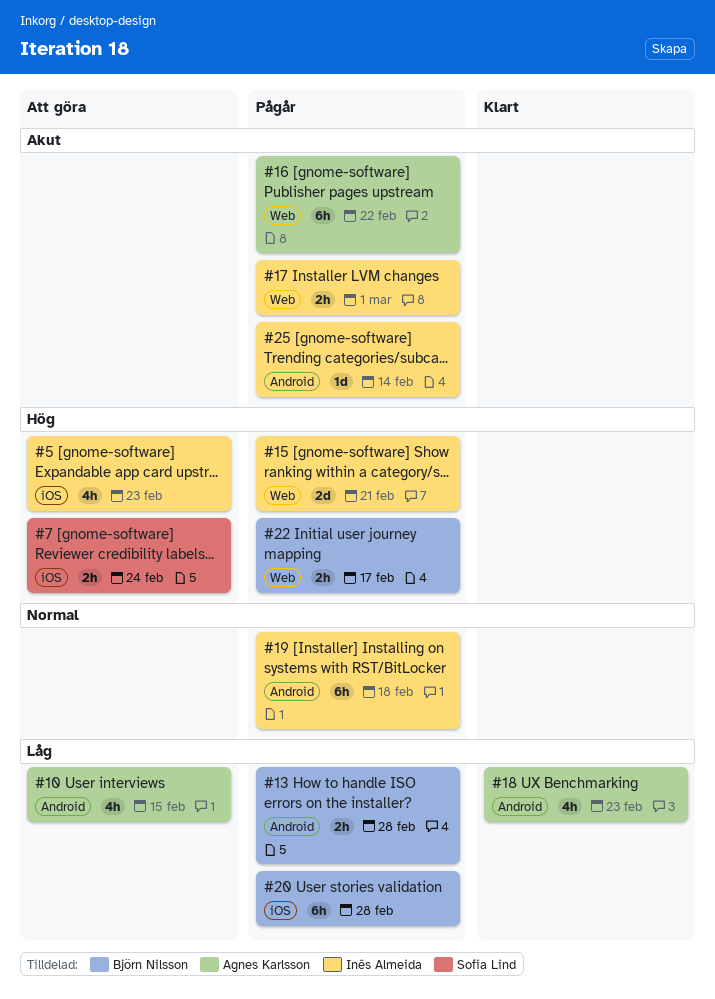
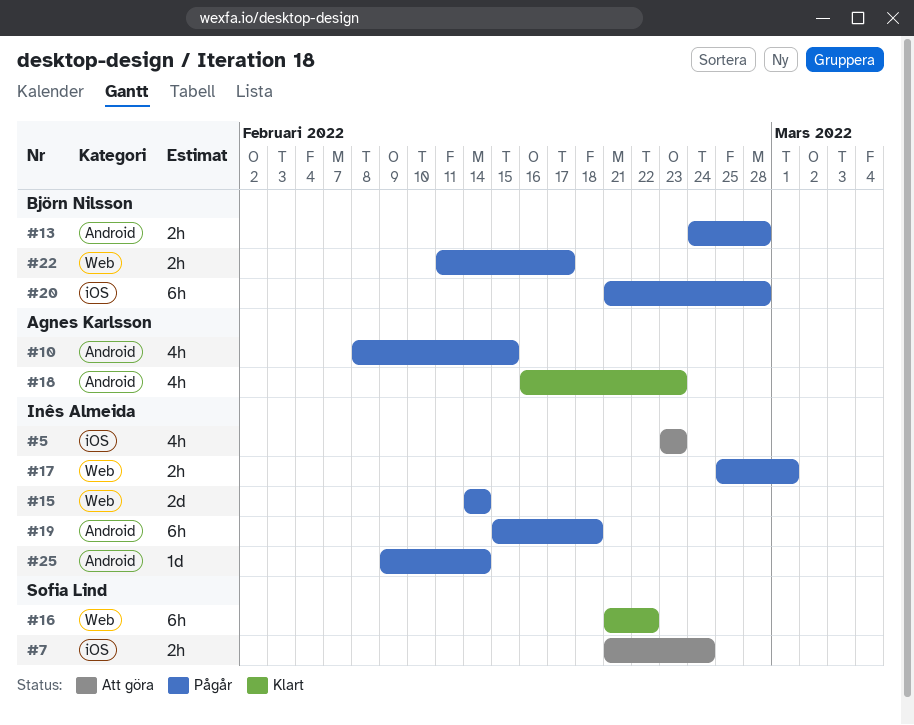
#10, status: Att göra -> Pågår
#15, due: Feb 21 -> Feb 14
#16, status: Pågår -> Klart
#16, owner: Agnes Karlsson -> Sofia Lind

